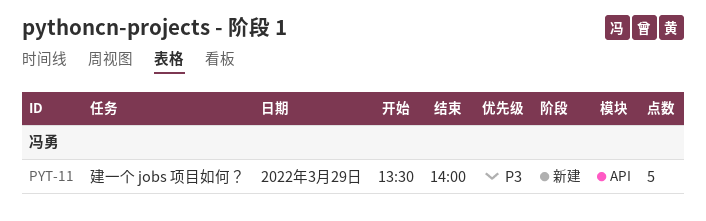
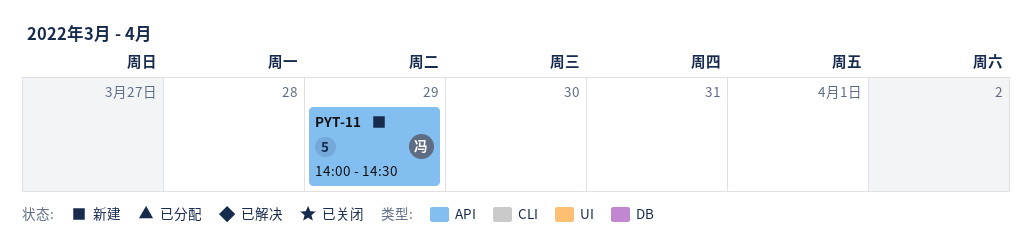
PYT-11, begins: 13:30 -> 14:00
PYT-11, ends: 14:00 -> 14:30

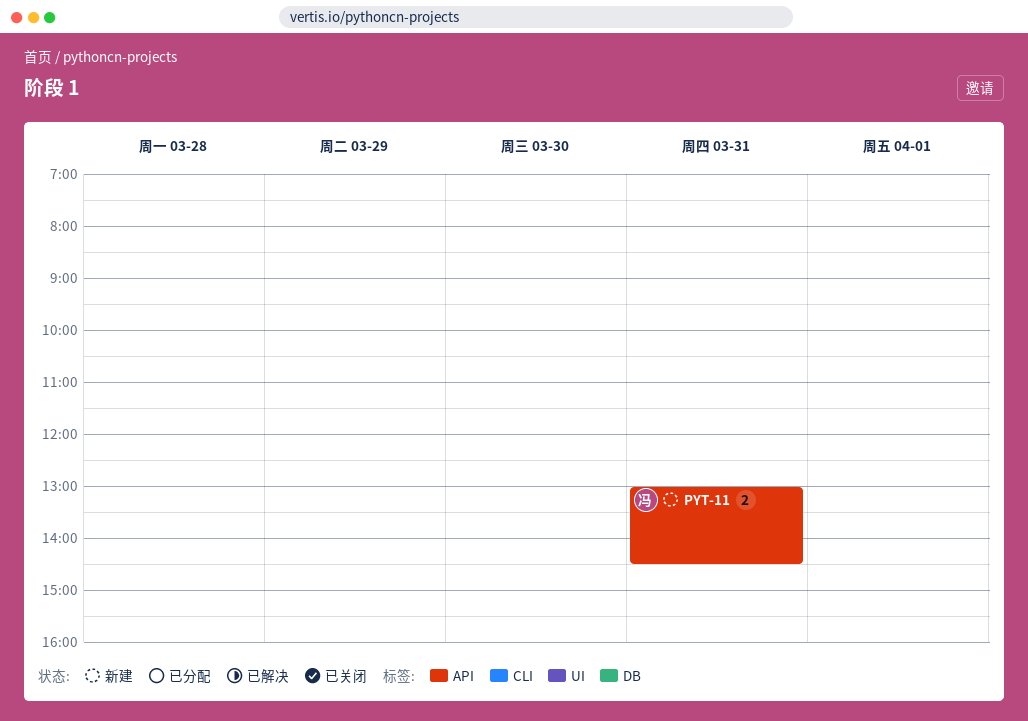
PYT-11, estimate: 5 -> 2
PYT-11, day: Mar 29 -> Mar 31
PYT-11, begins: 14:00 -> 13:00

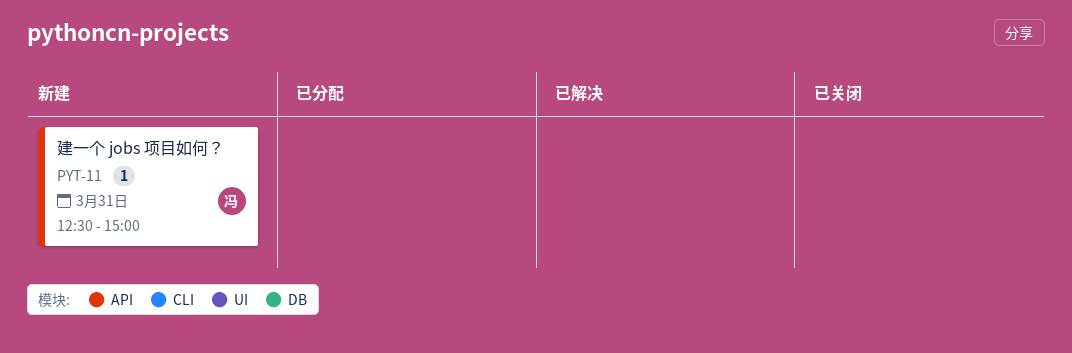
PYT-11, estimate: 2 -> 1
PYT-11, begins: 13:00 -> 12:30
PYT-11, ends: 14:30 -> 15:00

